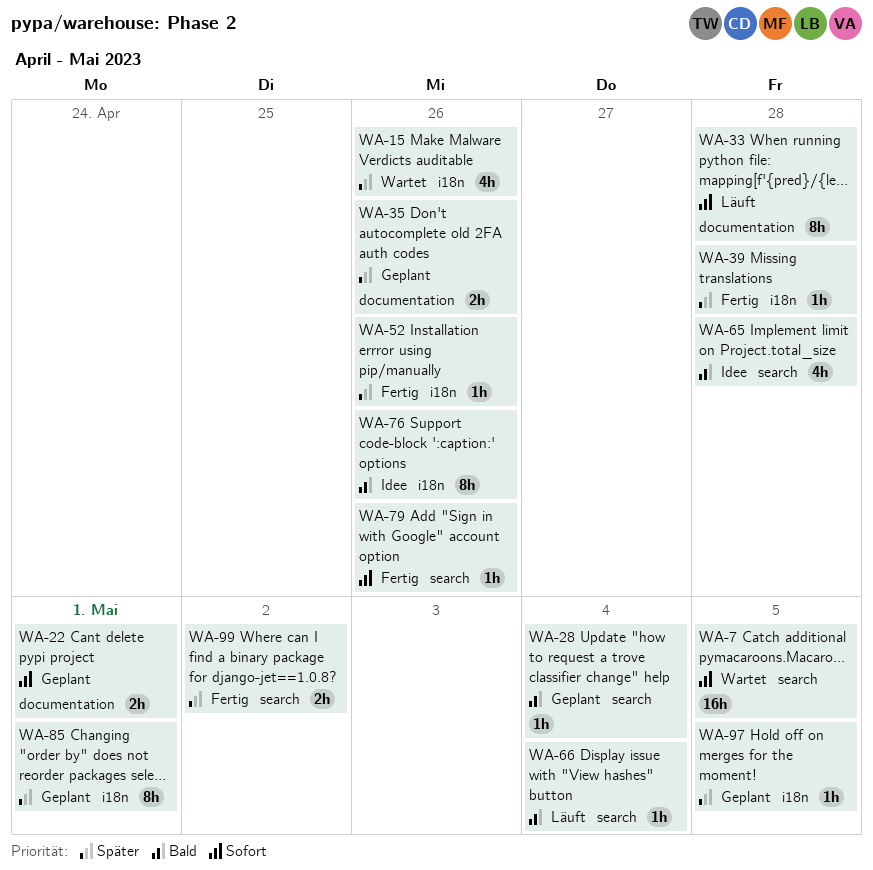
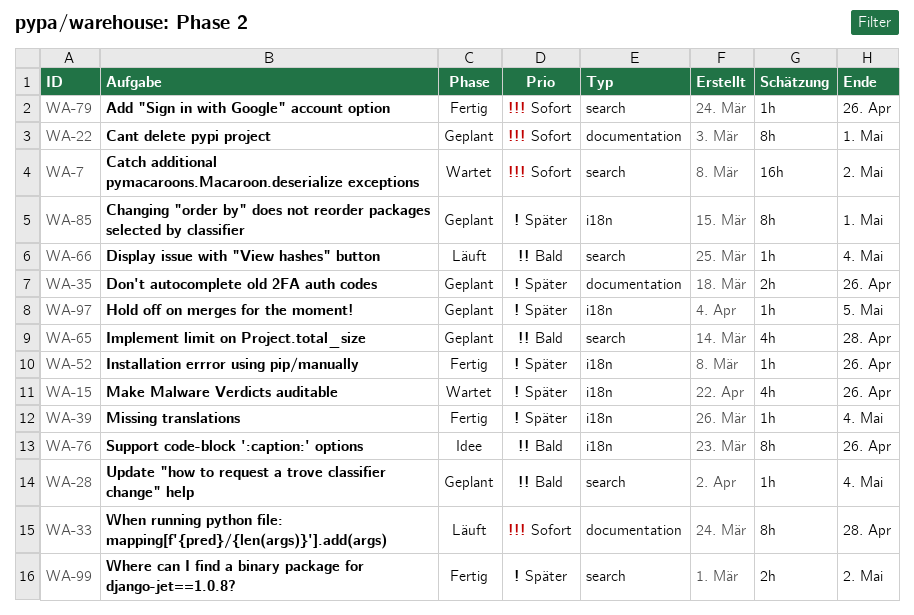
WA-7, due: May 5 -> May 2
WA-22, estimate: 2h -> 8h
WA-39, due: Apr 28 -> May 4
WA-65, status: Idee -> Geplant

